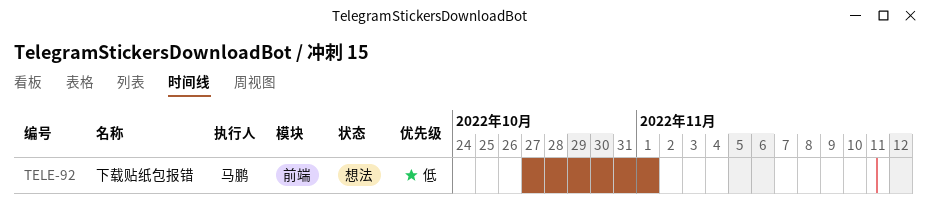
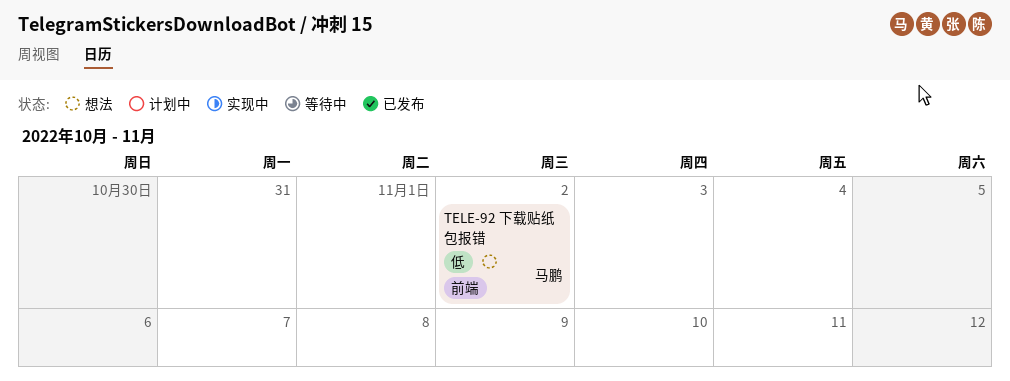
TELE-92, due: Nov 1 -> Nov 2

